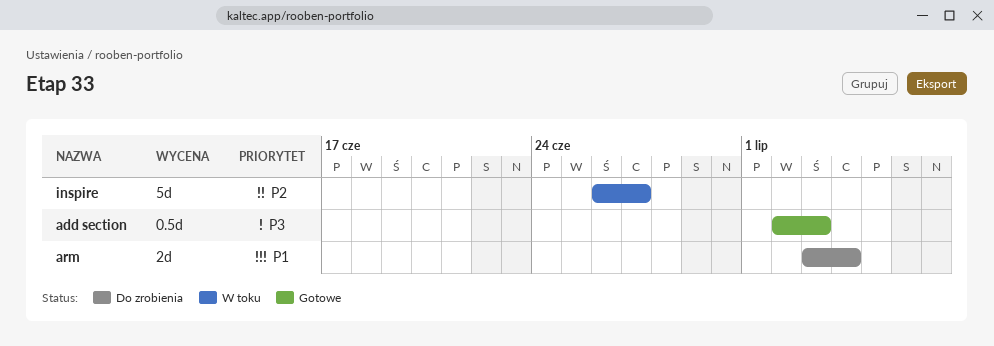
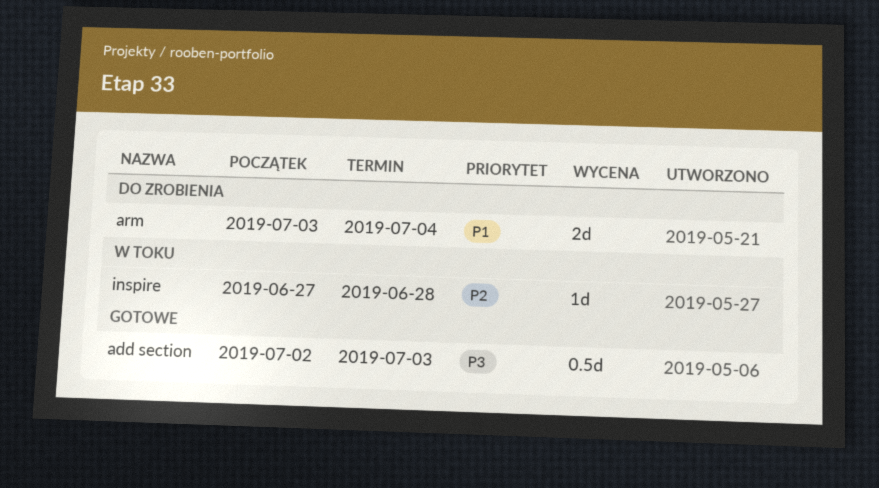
inspire, estimate: 5d -> 1d
inspire, start: Jun 26 -> Jun 27
inspire, due: Jun 27 -> Jun 28

